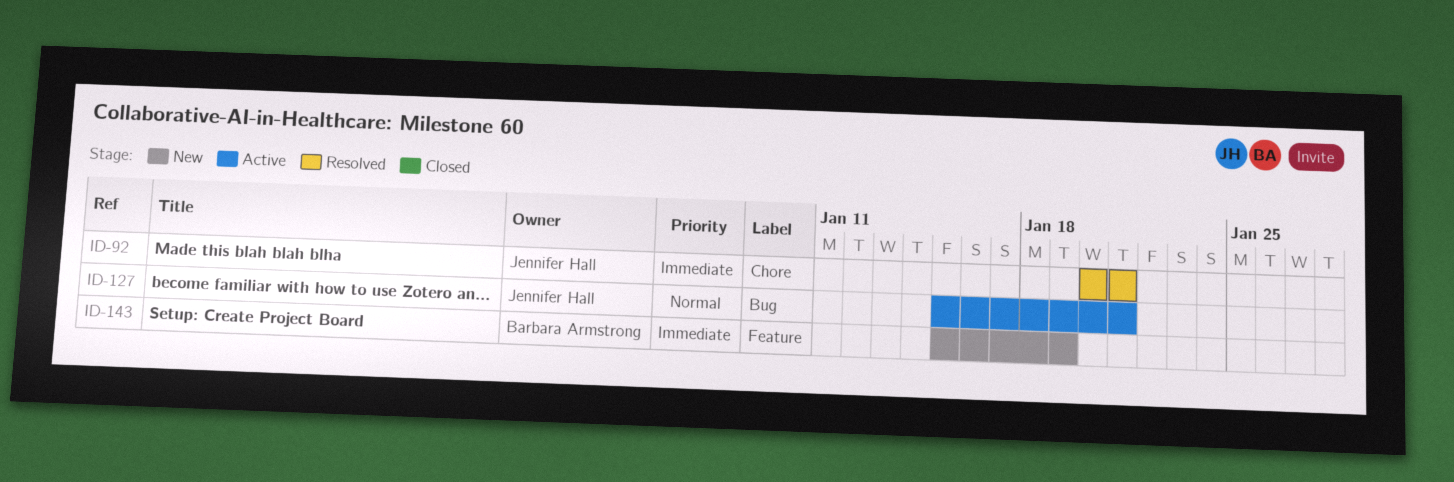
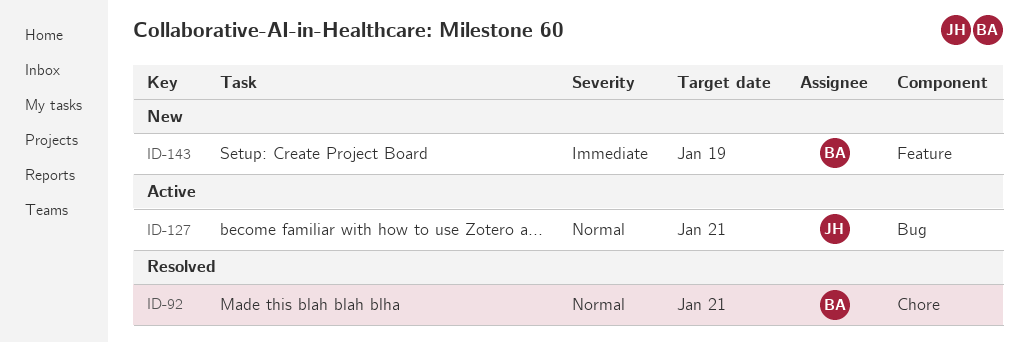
ID-92, owner: Jennifer Hall -> Barbara Armstrong
ID-92, priority: Immediate -> Normal

